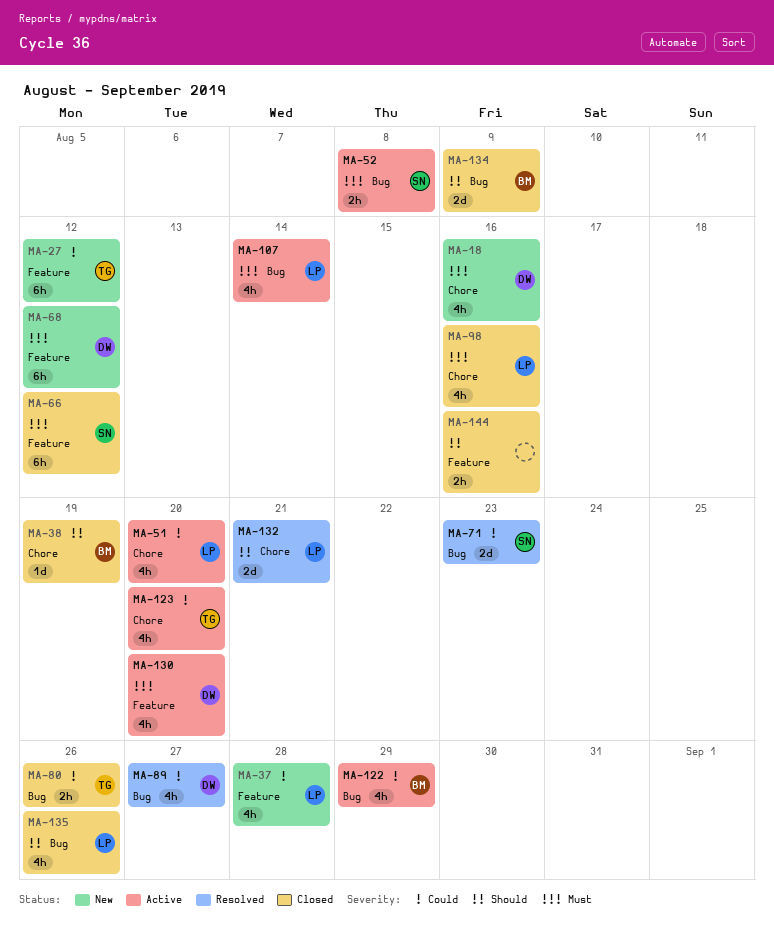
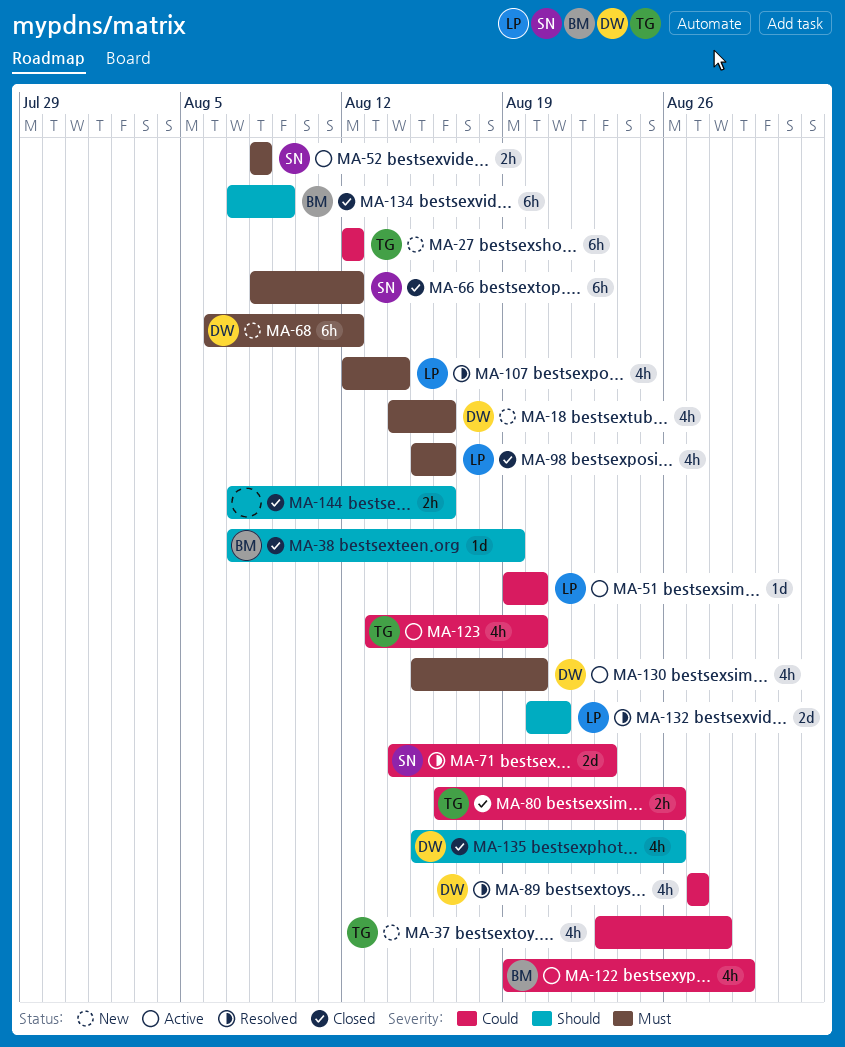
MA-37, owner: LP -> TG
MA-51, estimate: 4h -> 1d
MA-107, status: Active -> Resolved
MA-134, estimate: 2d -> 6h
MA-135, owner: LP -> DW

